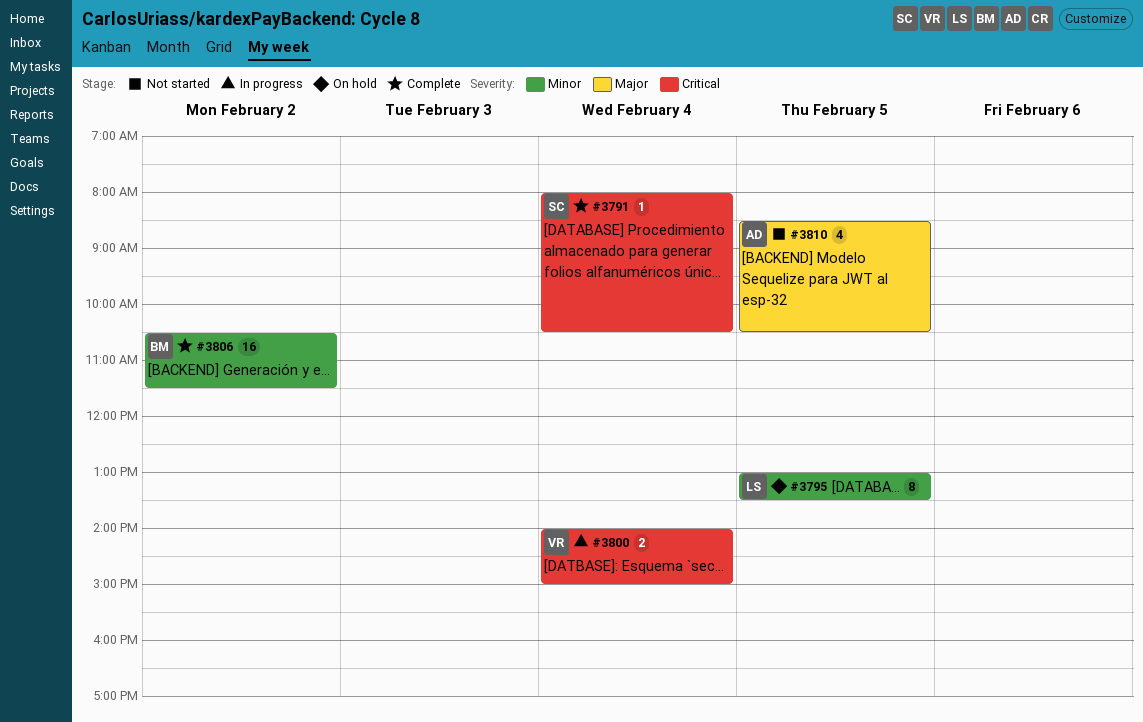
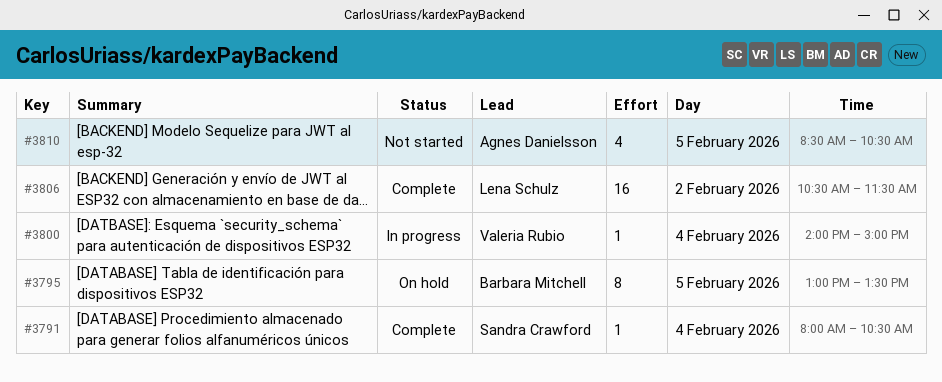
#3795, owner: Lena Schulz -> Barbara Mitchell
#3800, estimate: 2 -> 1
#3806, owner: Barbara Mitchell -> Lena Schulz

